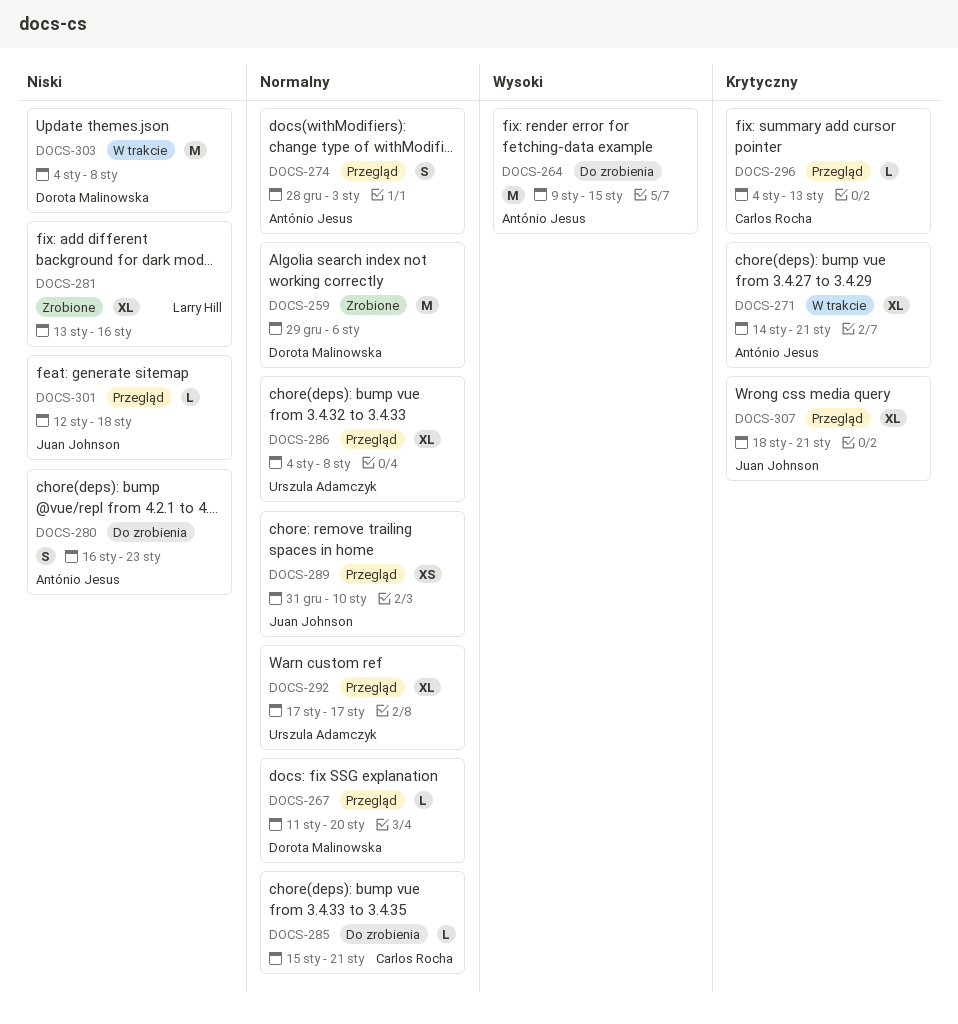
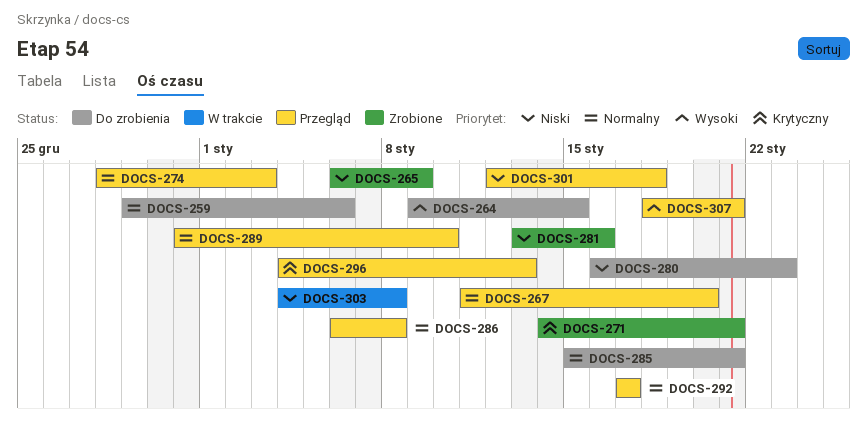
DOCS-259, status: Zrobione -> Do zrobienia
DOCS-265: none -> present
DOCS-271, status: W trakcie -> Zrobione
DOCS-286, start: Jan 4 -> Jan 6
DOCS-307, priority: Krytyczny -> Wysoki

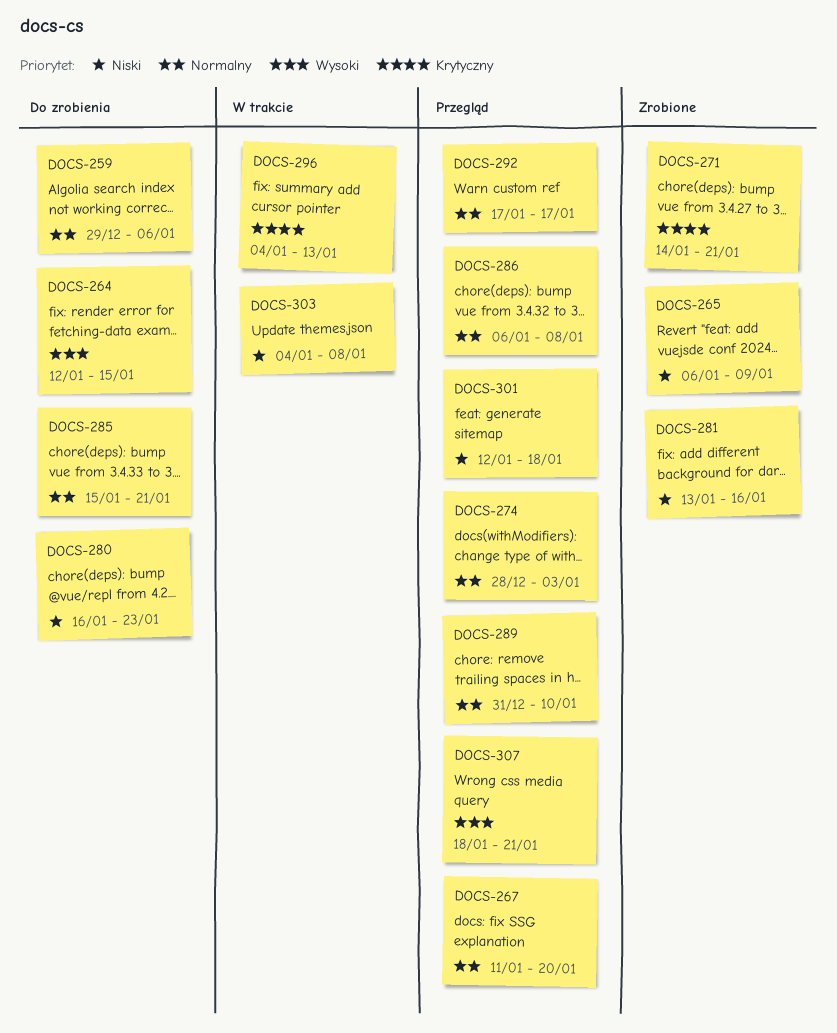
DOCS-264, start: Jan 9 -> Jan 12
DOCS-296, status: Przegląd -> W trakcie

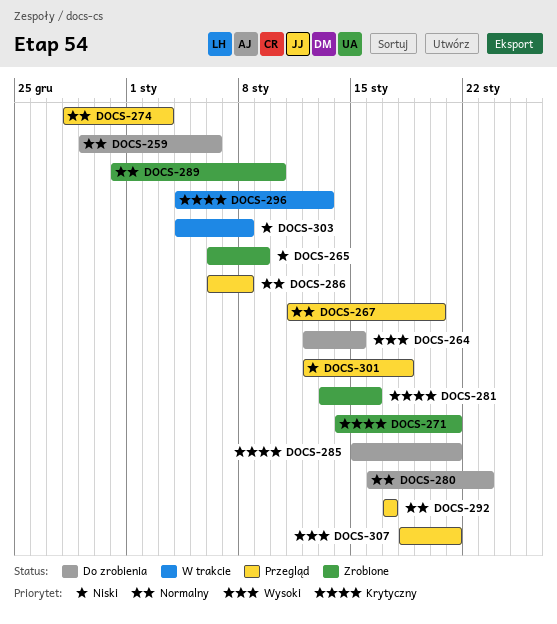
DOCS-280, priority: Niski -> Normalny
DOCS-281, priority: Niski -> Krytyczny
DOCS-285, priority: Normalny -> Krytyczny
DOCS-289, status: Przegląd -> Zrobione

